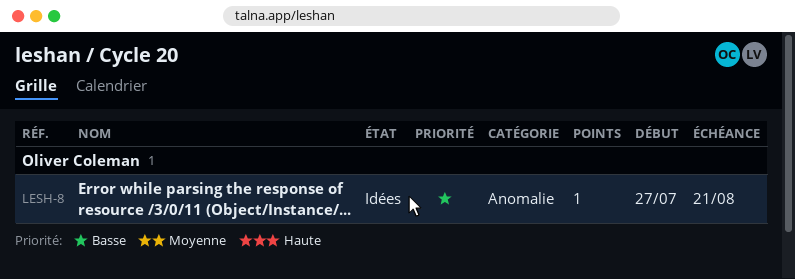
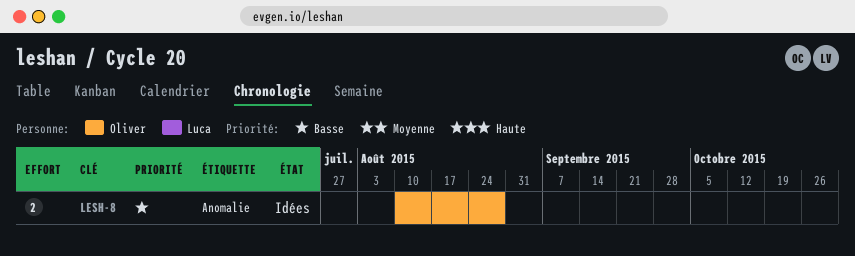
LESH-8, estimate: 1 -> 2
LESH-8, start: Jul 27 -> Aug 10
LESH-8, due: Aug 21 -> Aug 28

